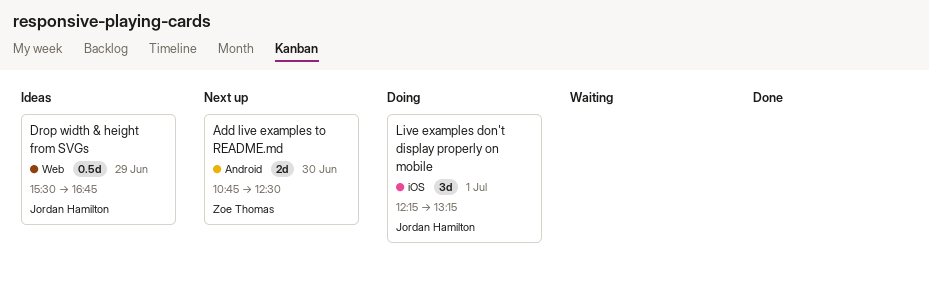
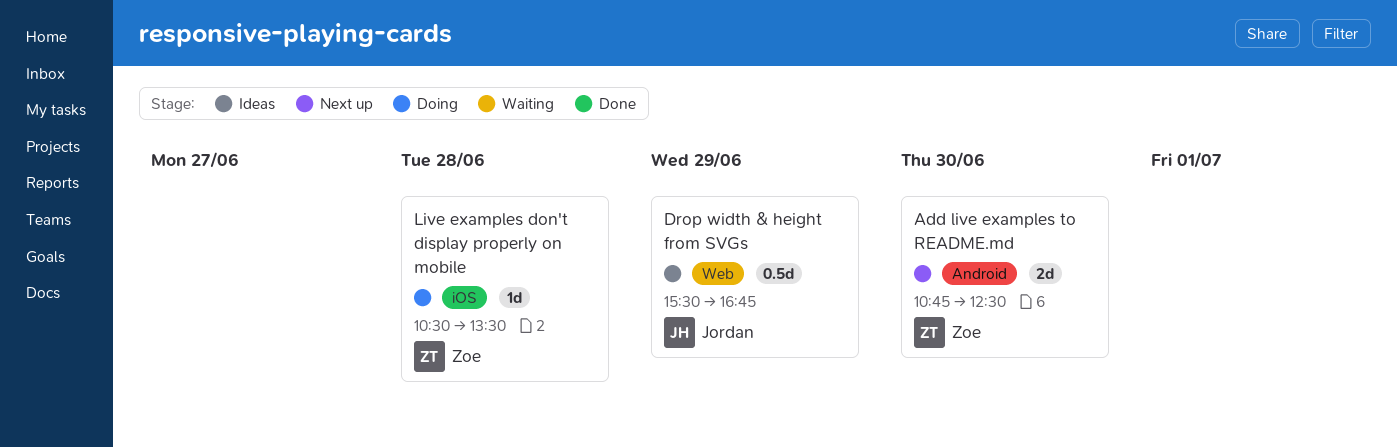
Live examples don't display properly on mobile, owner: Jordan Hamilton -> Zoe Thomas
Live examples don't display properly on mobile, estimate: 3d -> 1d
Live examples don't display properly on mobile, day: Jul 1 -> Jun 28
Live examples don't display properly on mobile, begins: 12:15 -> 10:30
Live examples don't display properly on mobile, ends: 13:15 -> 13:30

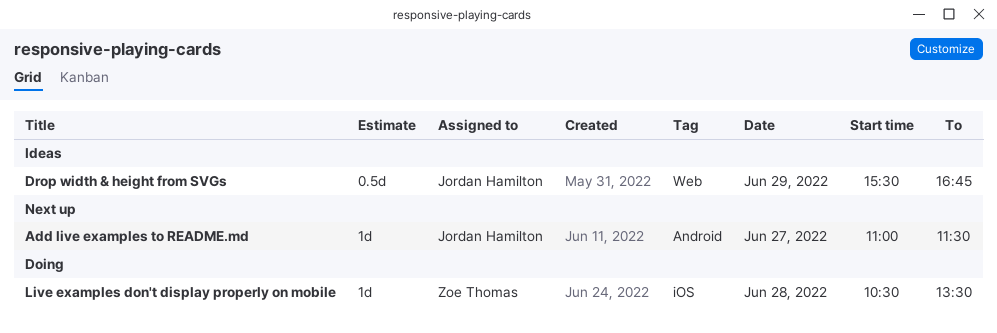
Add live examples to README.md, owner: Zoe Thomas -> Jordan Hamilton
Add live examples to README.md, estimate: 2d -> 1d
Add live examples to README.md, day: Jun 30 -> Jun 27
Add live examples to README.md, begins: 10:45 -> 11:00
Add live examples to README.md, ends: 12:30 -> 11:30

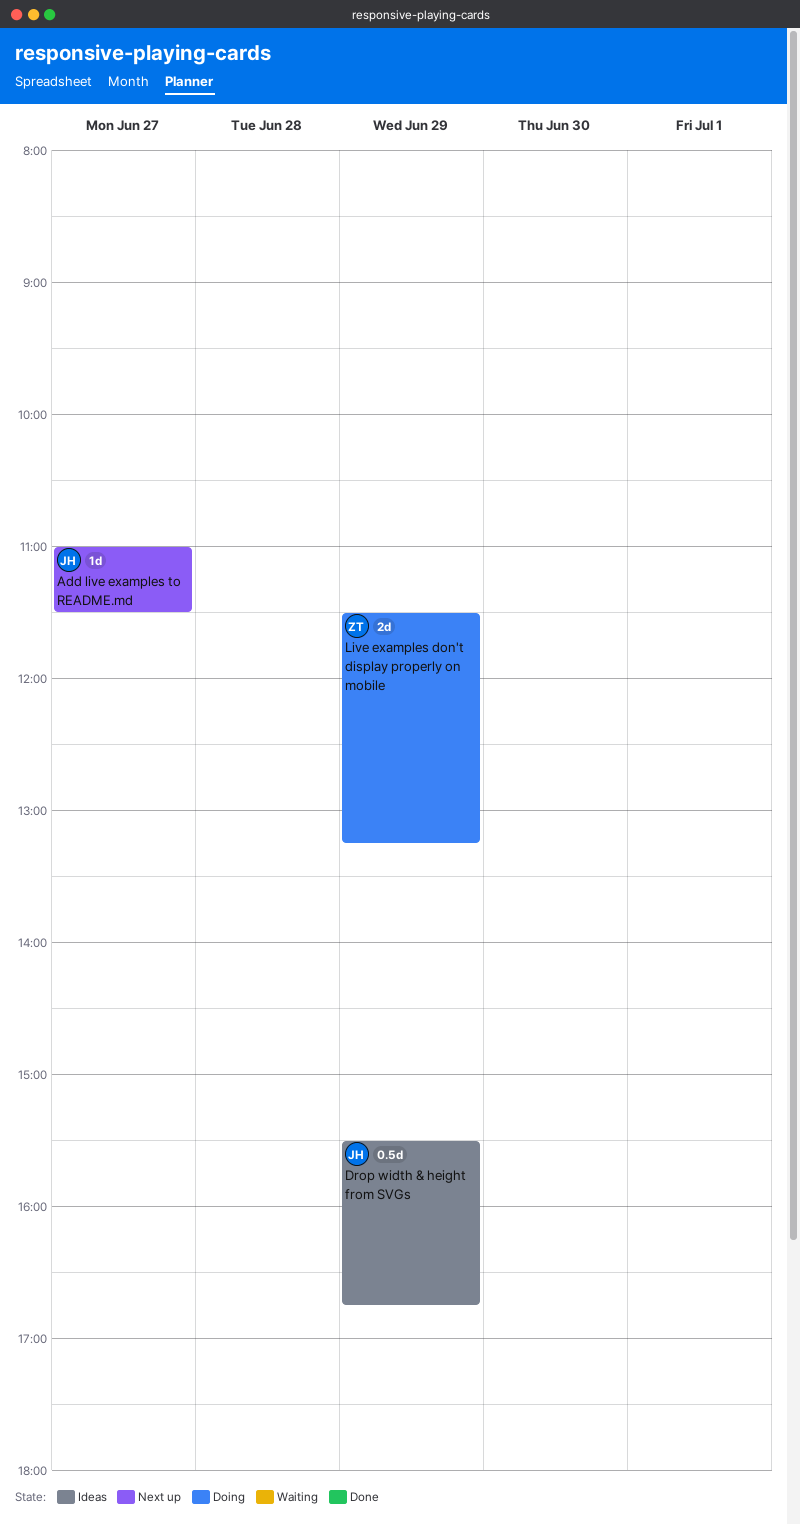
Live examples don't display properly on mobile, estimate: 1d -> 2d
Live examples don't display properly on mobile, day: Jun 28 -> Jun 29
Live examples don't display properly on mobile, begins: 10:30 -> 11:30
Live examples don't display properly on mobile, ends: 13:30 -> 13:15

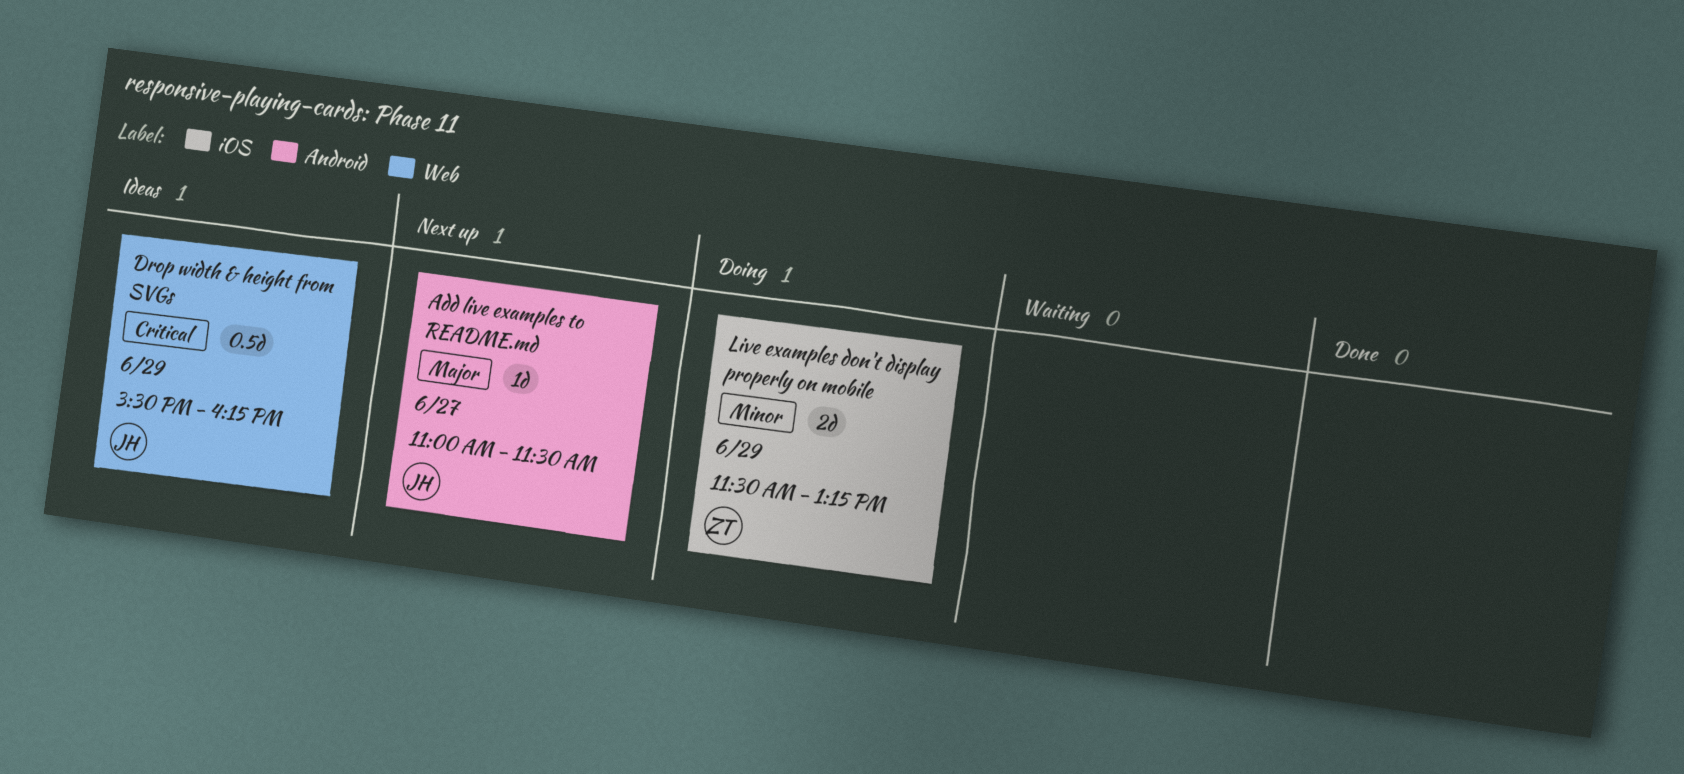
Drop width & height from SVGs, ends: 16:45 -> 16:15

